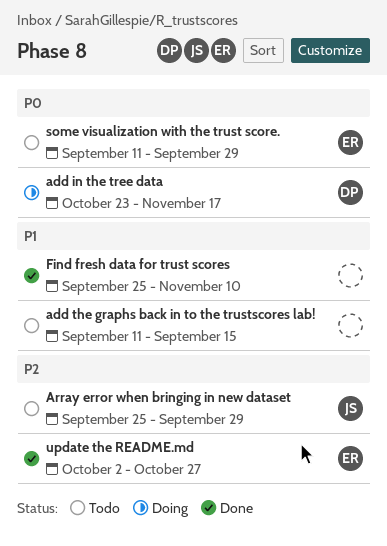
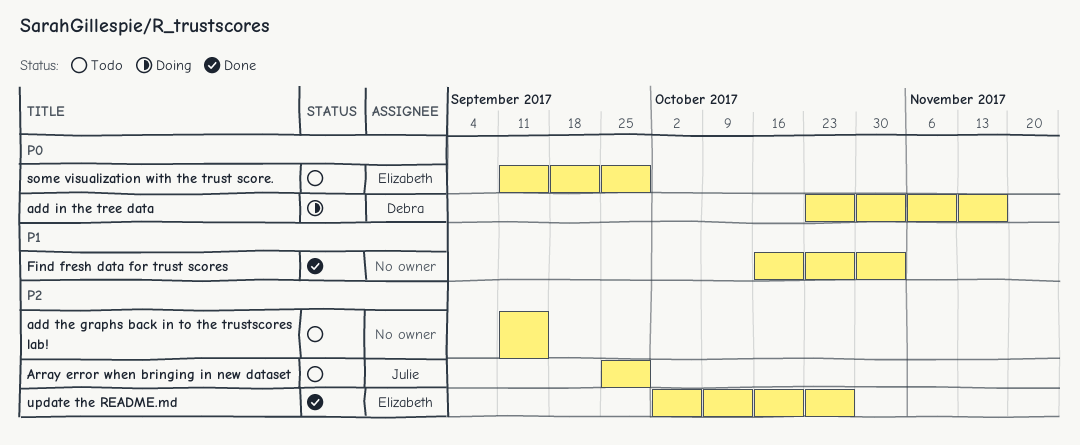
add the graphs back in to the trustscores lab!, priority: P1 -> P2
Find fresh data for trust scores, start: Sep 25 -> Oct 16
Find fresh data for trust scores, due: Nov 10 -> Nov 3

